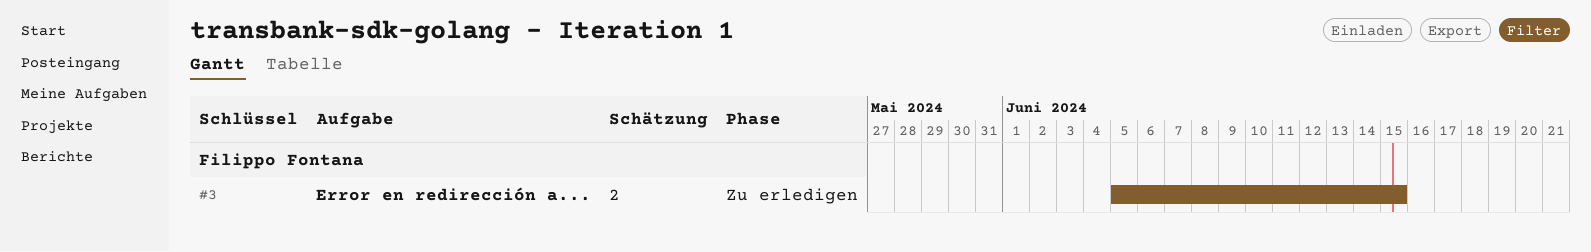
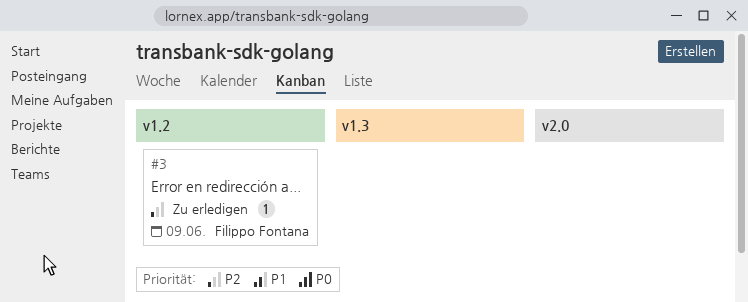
#3, estimate: 2 -> 1
#3, due: Jun 15 -> Jun 9

